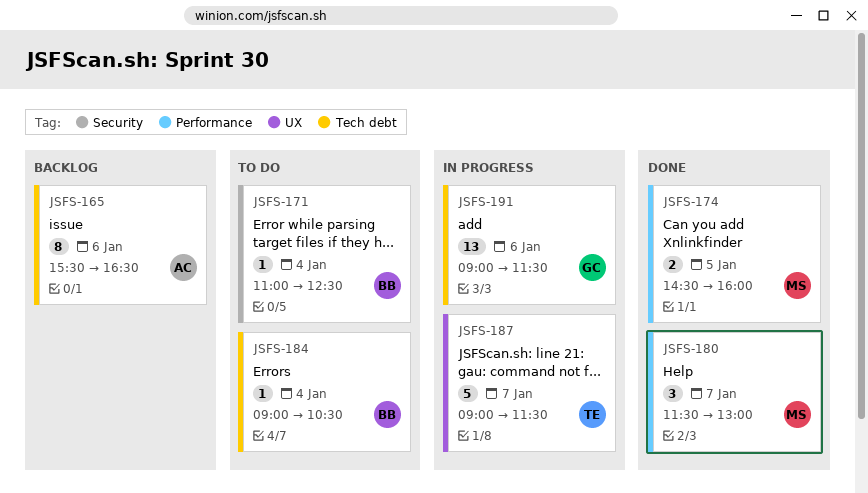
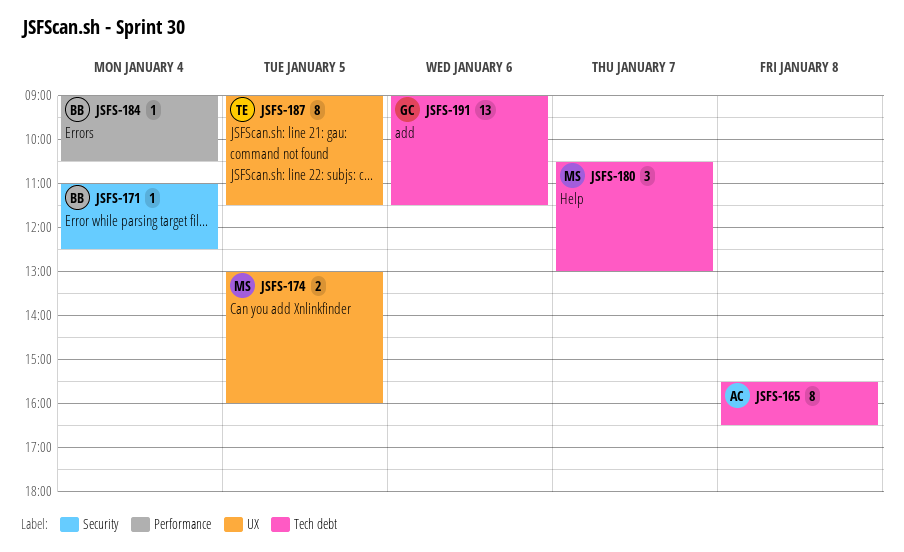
JSFS-165, day: Jan 6 -> Jan 8
JSFS-174, label: Performance -> UX
JSFS-174, begins: 14:30 -> 13:00
JSFS-180, label: Performance -> Tech debt
JSFS-180, begins: 11:30 -> 10:30
JSFS-184, label: Tech debt -> Performance
JSFS-187, estimate: 5 -> 8
JSFS-187, day: Jan 7 -> Jan 5

